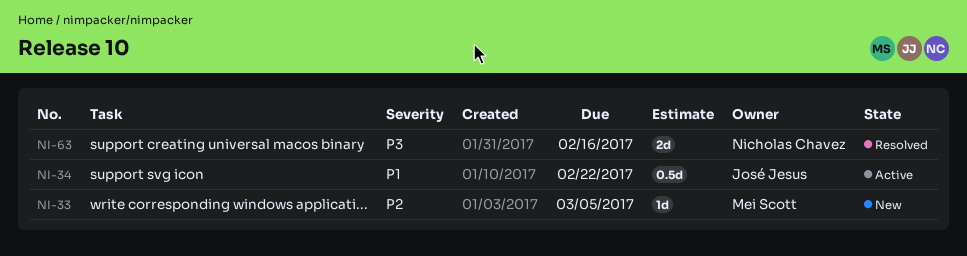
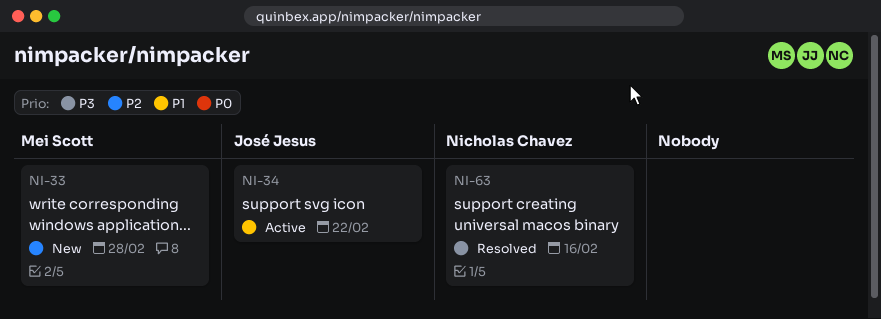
NI-33, due: Mar 5 -> Feb 28

